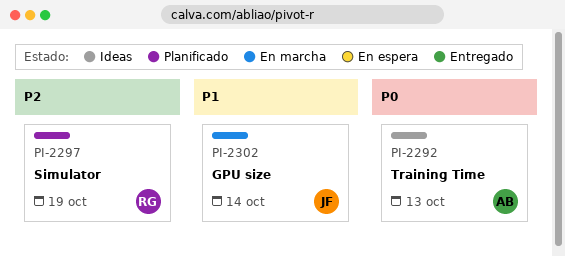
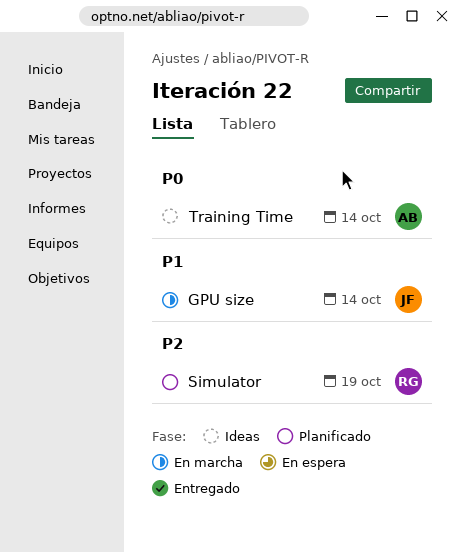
Training Time, due: Oct 13 -> Oct 14

